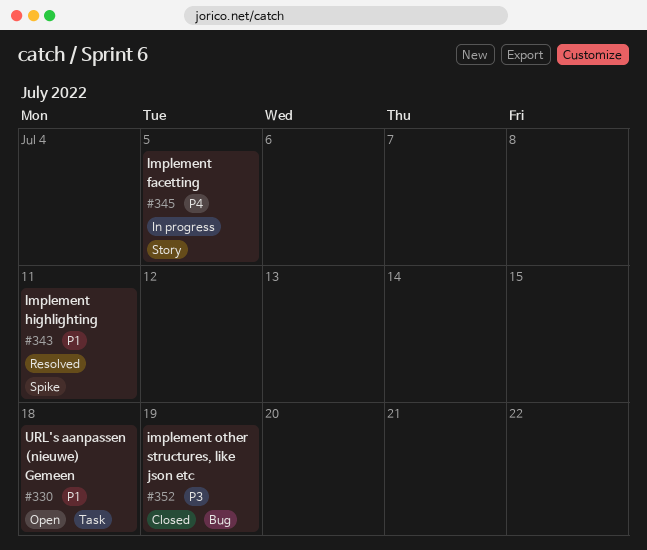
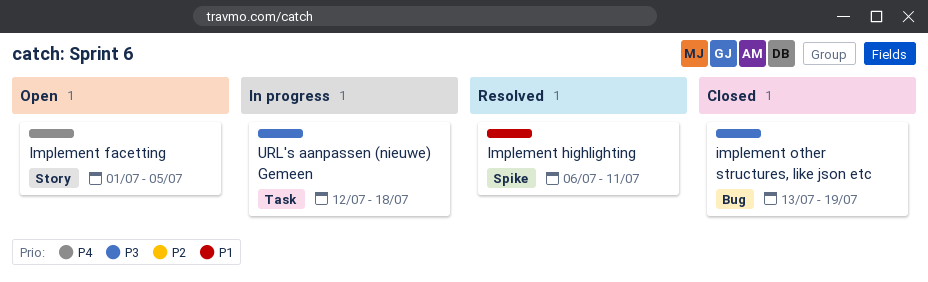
Implement facetting, status: In progress -> Open
URL's aanpassen (nieuwe) Gemeen, status: Open -> In progress
URL's aanpassen (nieuwe) Gemeen, priority: P1 -> P3

